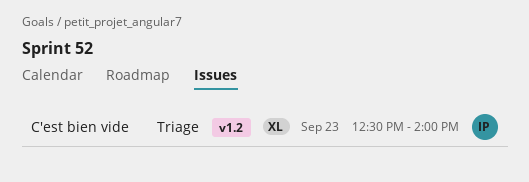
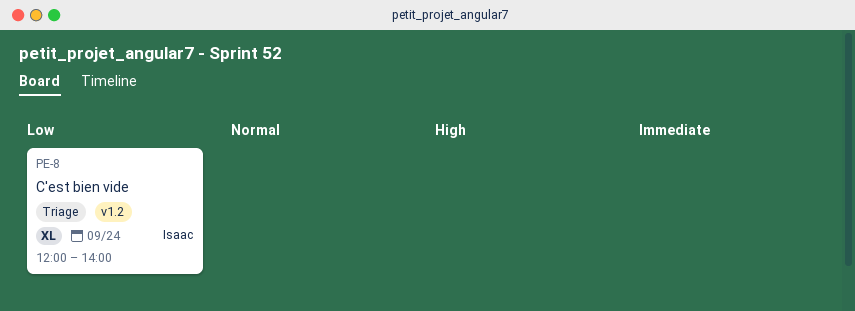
C'est bien vide, day: Sep 23 -> Sep 24
C'est bien vide, begins: 12:30 -> 12:00

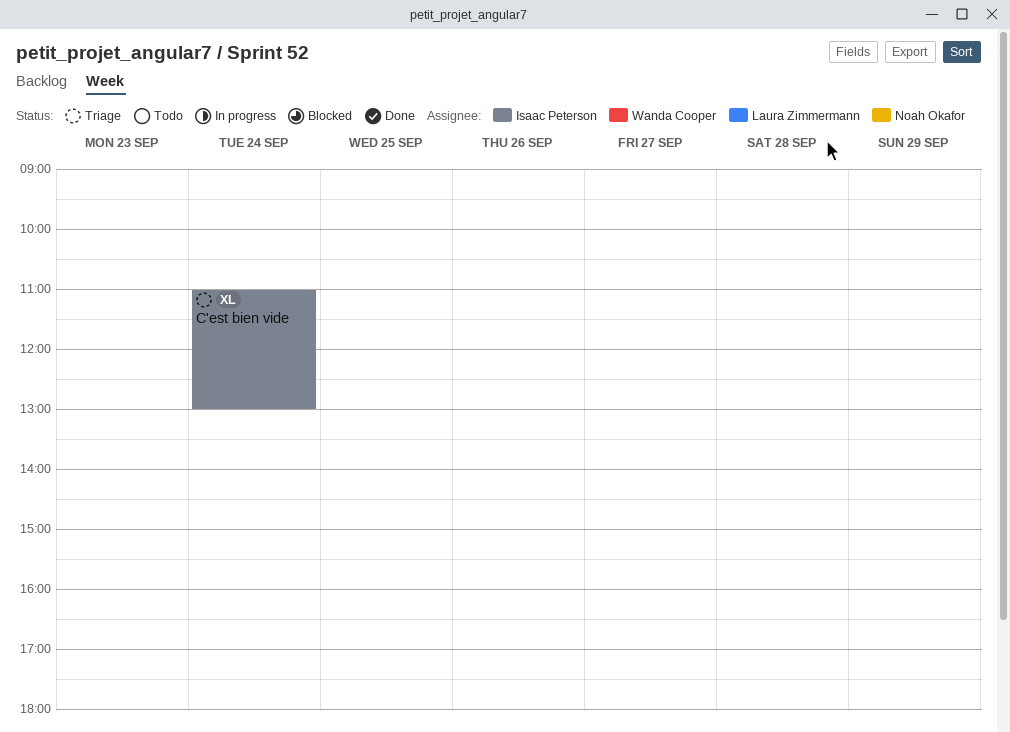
C'est bien vide, begins: 12:00 -> 11:00
C'est bien vide, ends: 14:00 -> 13:00

